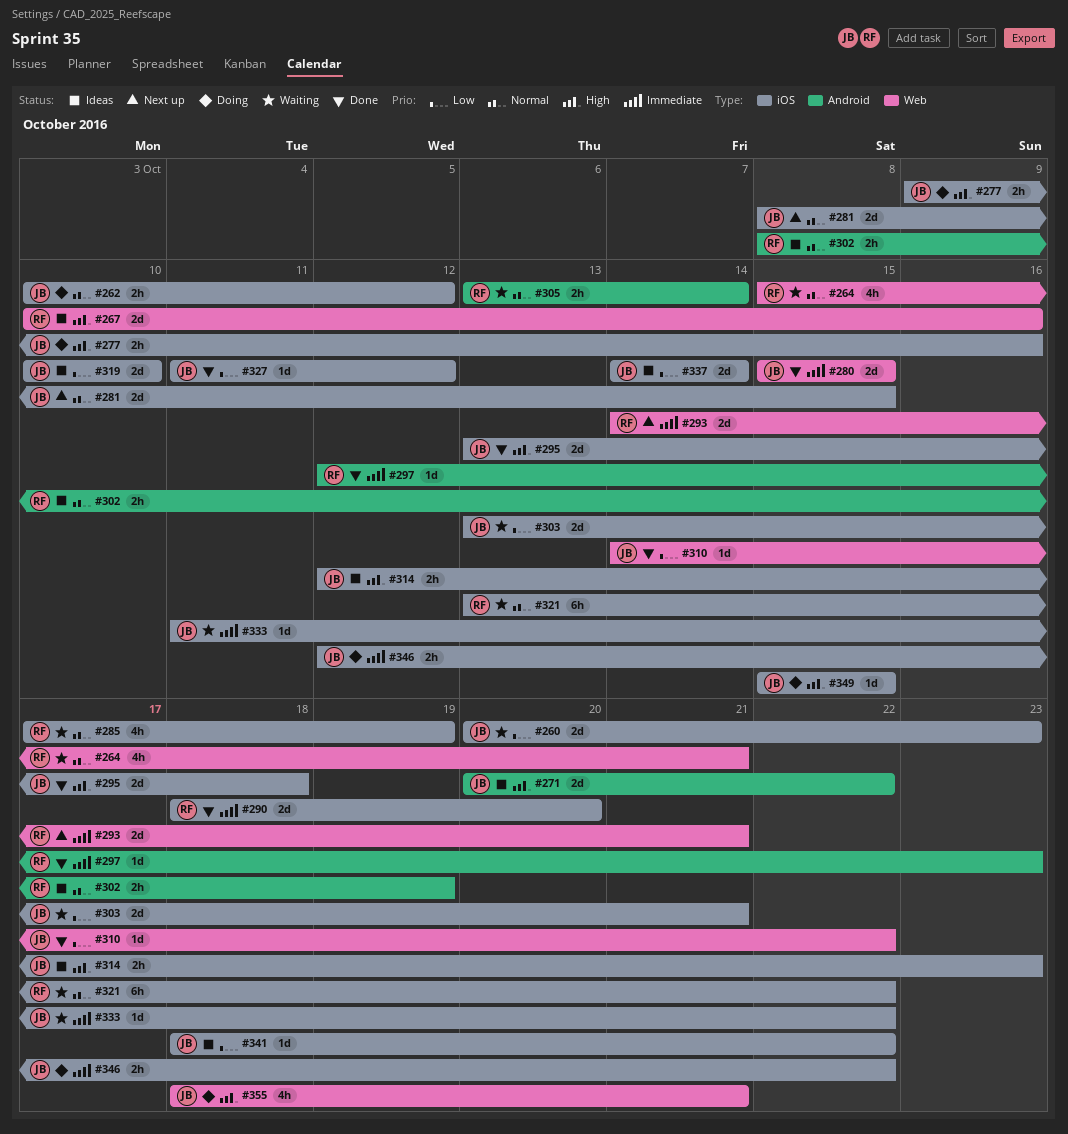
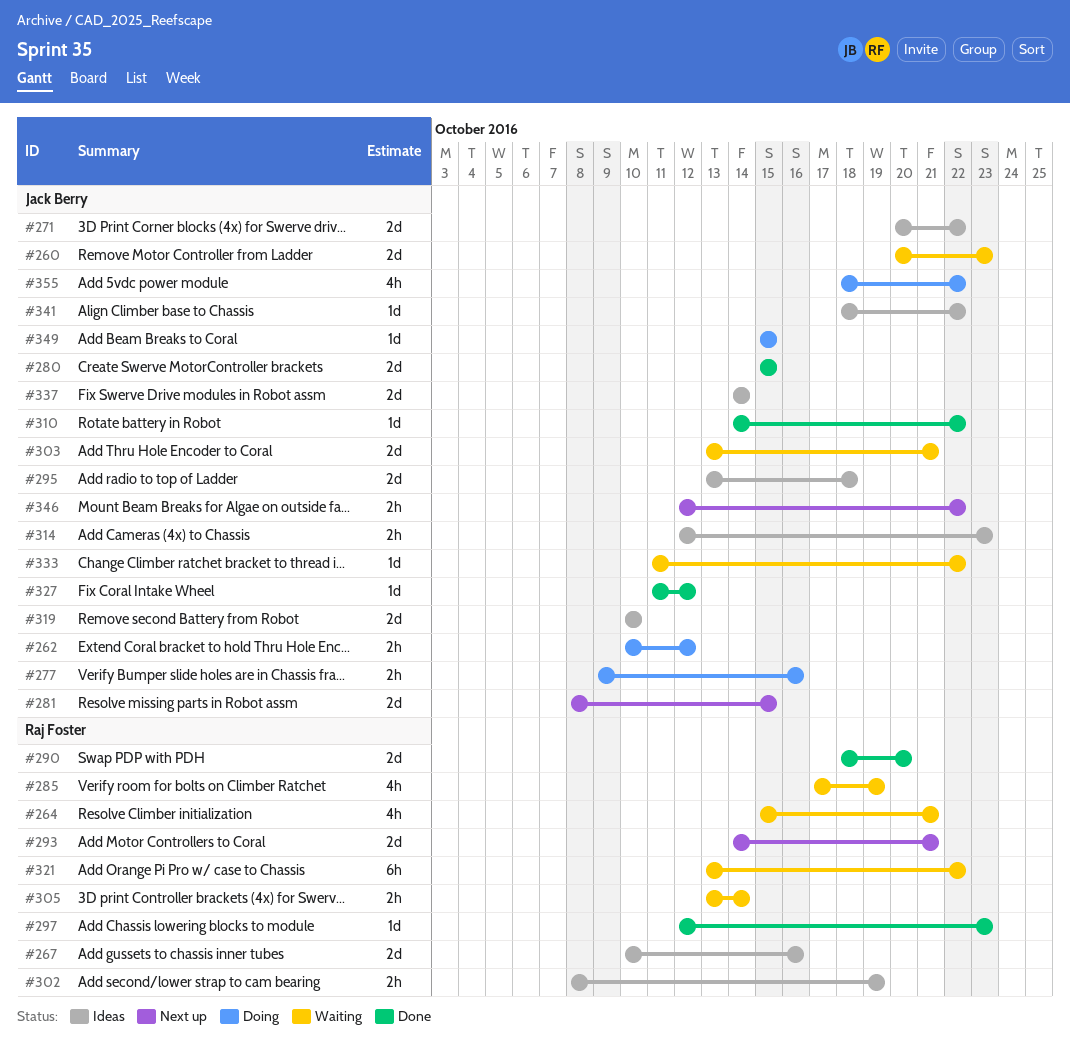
#295, status: Done -> Ideas
#346, status: Doing -> Next up
#355, due: Oct 21 -> Oct 22

